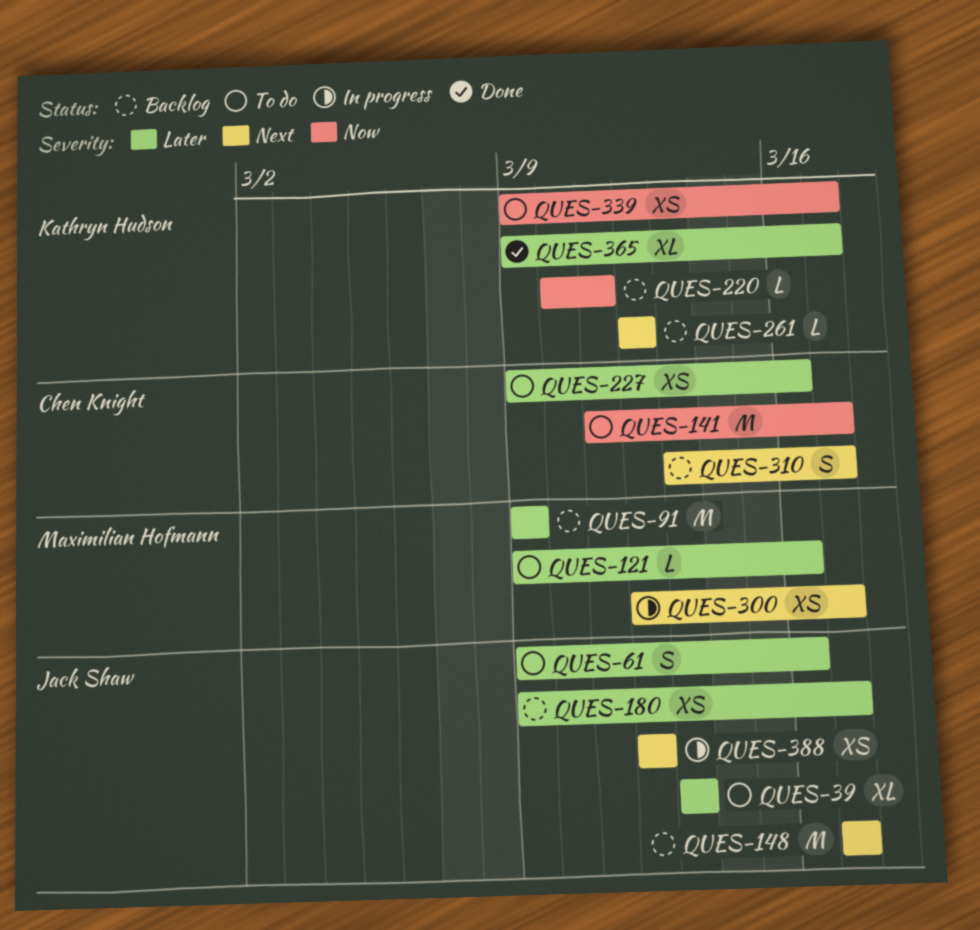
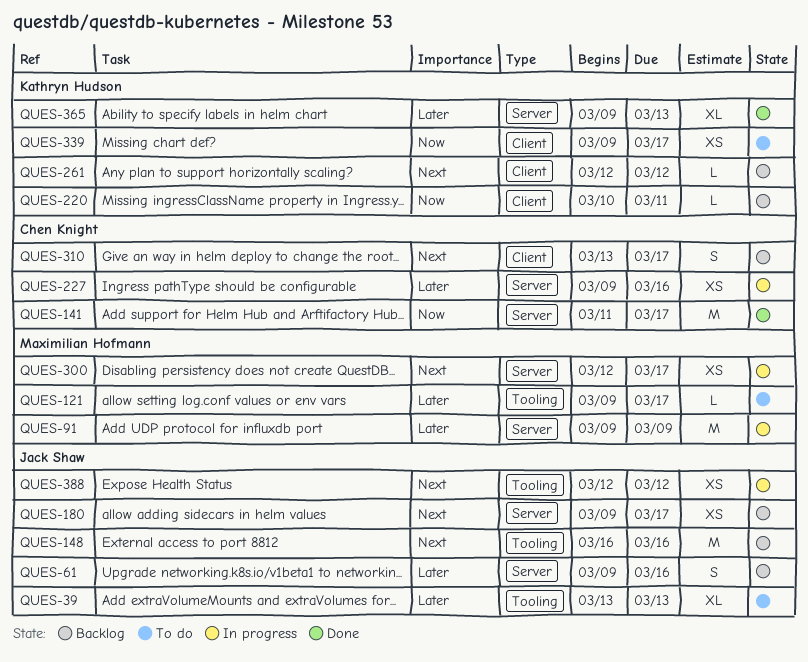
QUES-61, status: To do -> Backlog
QUES-91, status: Backlog -> In progress
QUES-121, due: Mar 16 -> Mar 17
QUES-141, status: To do -> Done
QUES-148, start: Mar 17 -> Mar 16
QUES-148, due: Mar 17 -> Mar 16
QUES-180, priority: Later -> Next
QUES-227, status: To do -> In progress
QUES-365, due: Mar 17 -> Mar 13

